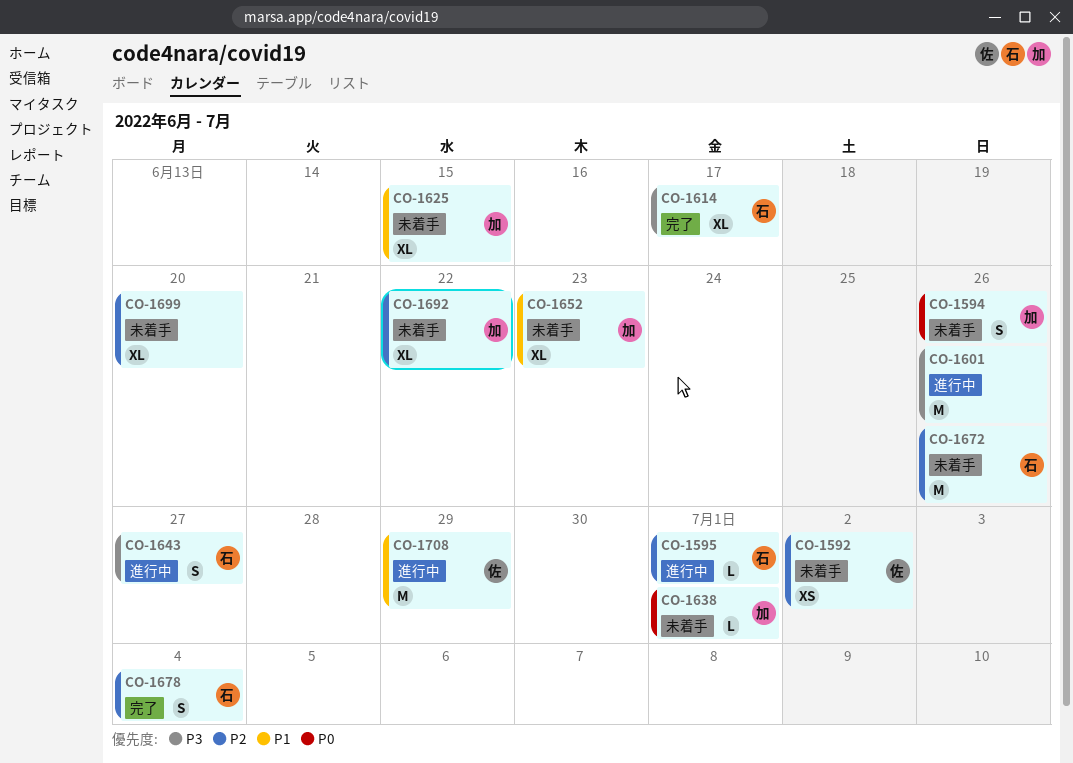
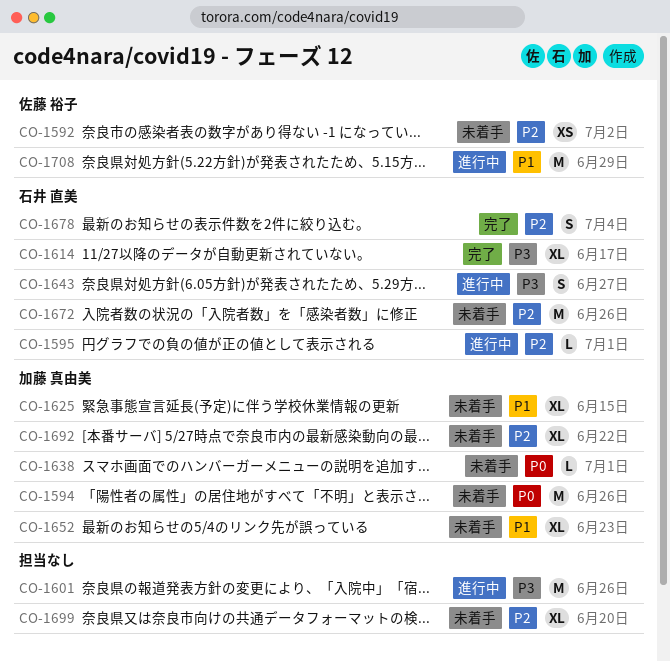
CO-1594, estimate: S -> M

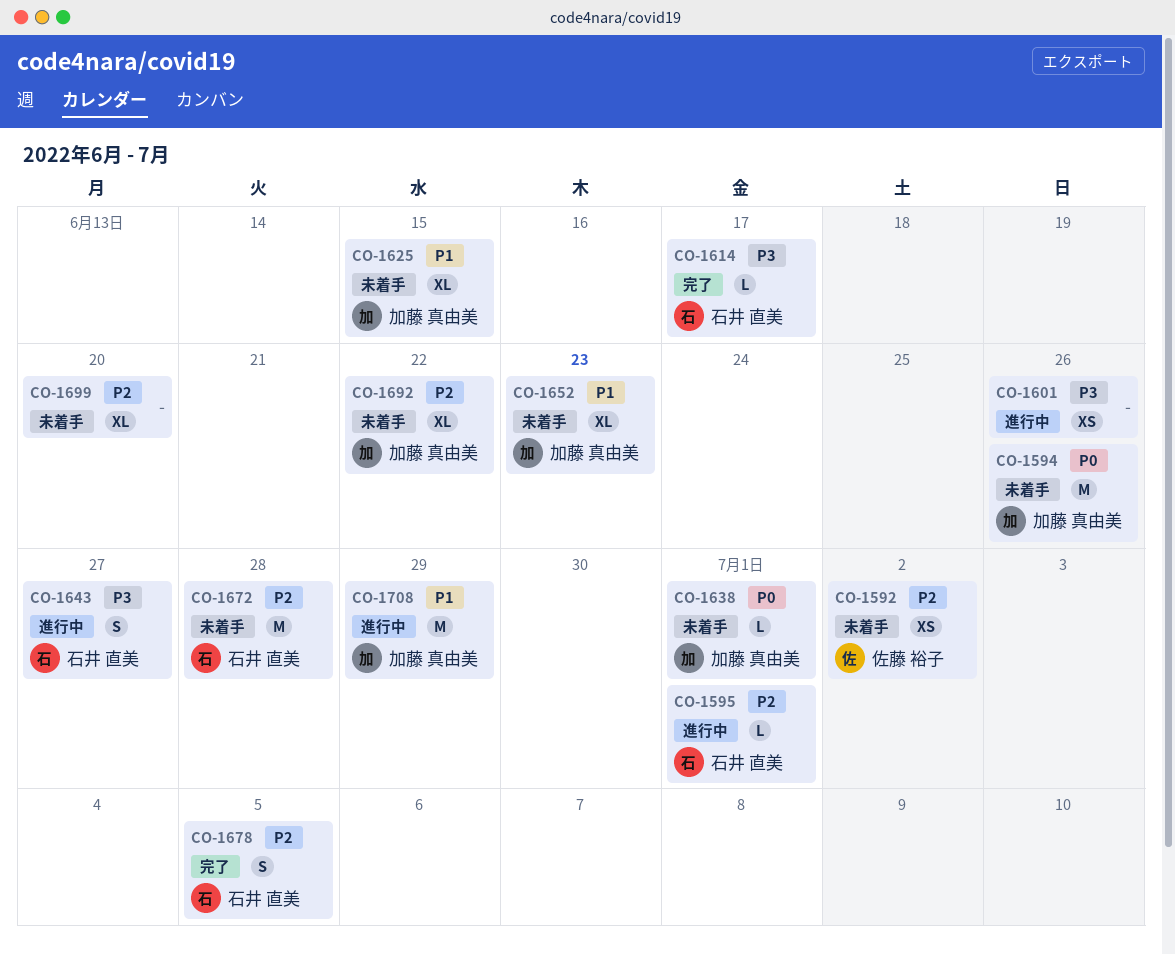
CO-1601, estimate: M -> XS
CO-1614, estimate: XL -> L
CO-1672, due: Jun 26 -> Jun 28
CO-1678, due: Jul 4 -> Jul 5
CO-1708, owner: 佐藤 裕子 -> 加藤 真由美

